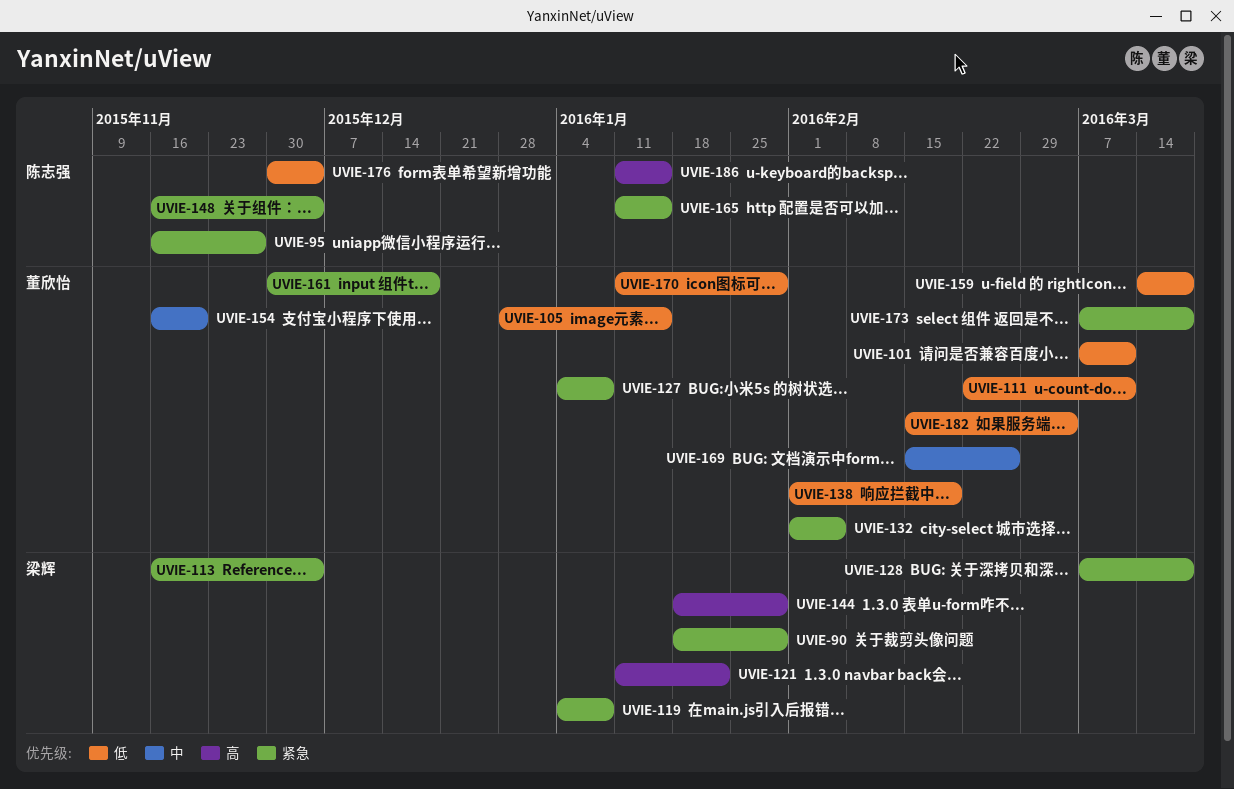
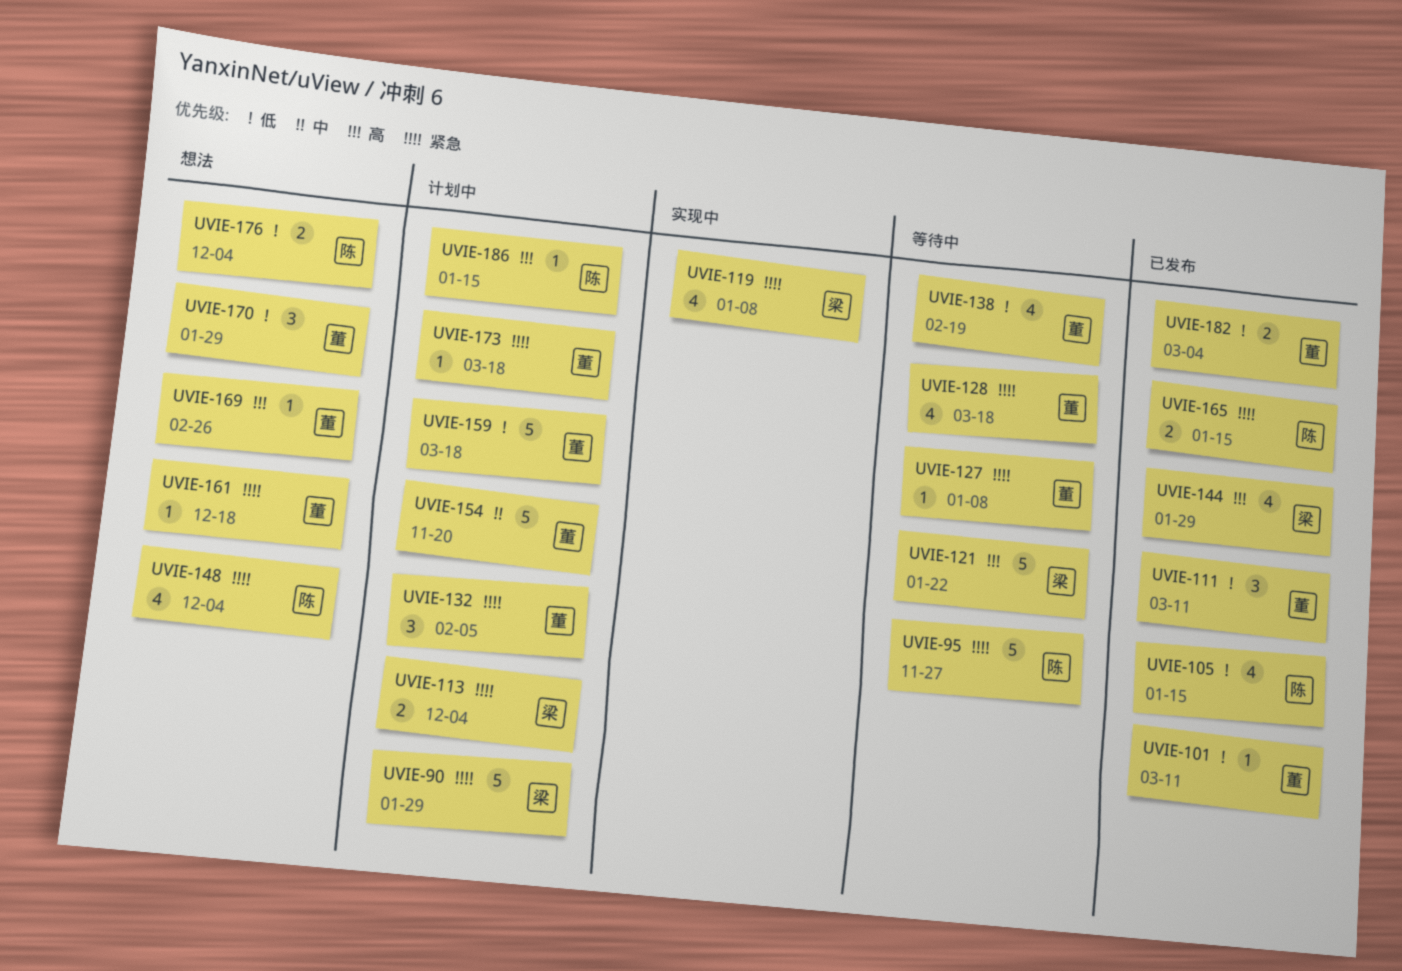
UVIE-105, owner: 董欣怡 -> 陈志强
UVIE-128, owner: 梁辉 -> 董欣怡
UVIE-169, priority: 中 -> 高

